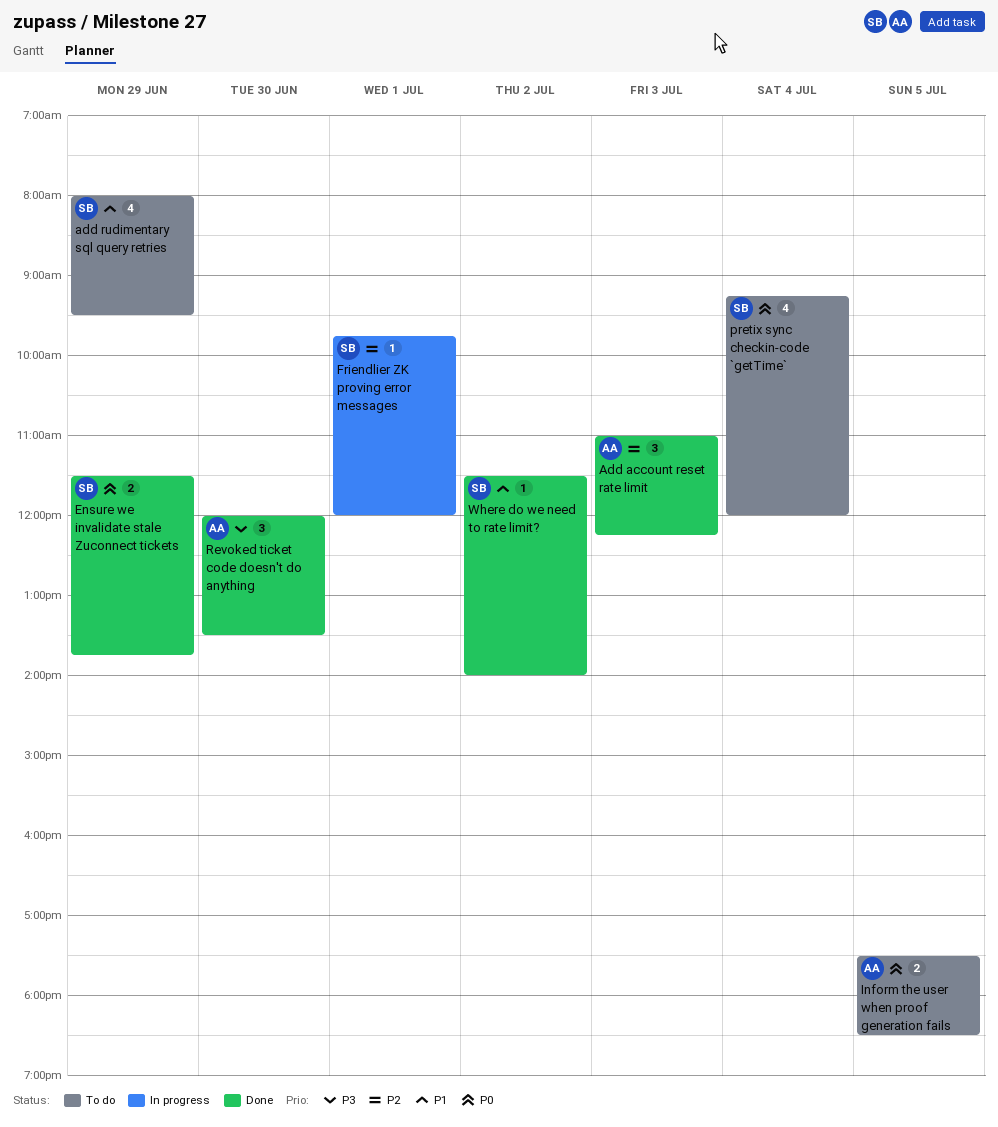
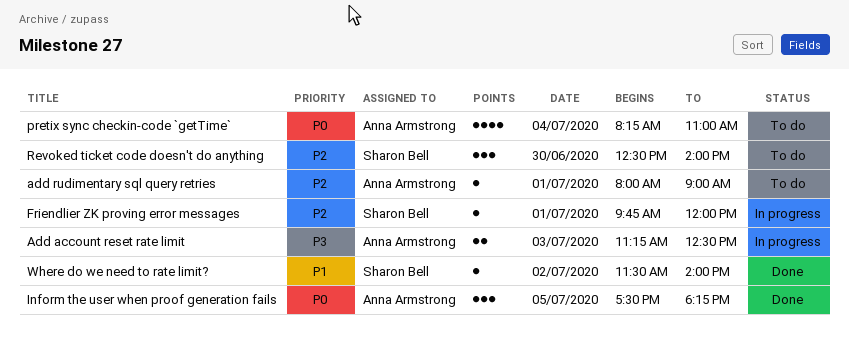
Add account reset rate limit, status: Done -> In progress
Add account reset rate limit, priority: P2 -> P3
Add account reset rate limit, estimate: 3 -> 2
Add account reset rate limit, begins: 11:00 -> 11:15
Add account reset rate limit, ends: 12:15 -> 12:30
add rudimentary sql query retries, owner: Sharon Bell -> Anna Armstrong
add rudimentary sql query retries, priority: P1 -> P2
add rudimentary sql query retries, estimate: 4 -> 1
add rudimentary sql query retries, day: Jun 29 -> Jul 1
add rudimentary sql query retries, ends: 09:30 -> 09:00
Ensure we invalidate stale Zuconnect tickets: present -> none
Inform the user when proof generation fails, status: To do -> Done
Inform the user when proof generation fails, estimate: 2 -> 3
Inform the user when proof generation fails, ends: 18:30 -> 18:15
pretix sync checkin-code `getTime`, owner: Sharon Bell -> Anna Armstrong
pretix sync checkin-code `getTime`, begins: 09:15 -> 08:15
pretix sync checkin-code `getTime`, ends: 12:00 -> 11:00
Revoked ticket code doesn't do anything, status: Done -> To do
Revoked ticket code doesn't do anything, owner: Anna Armstrong -> Sharon Bell
Revoked ticket code doesn't do anything, priority: P3 -> P2
Revoked ticket code doesn't do anything, begins: 12:00 -> 12:30
Revoked ticket code doesn't do anything, ends: 13:30 -> 14:00

